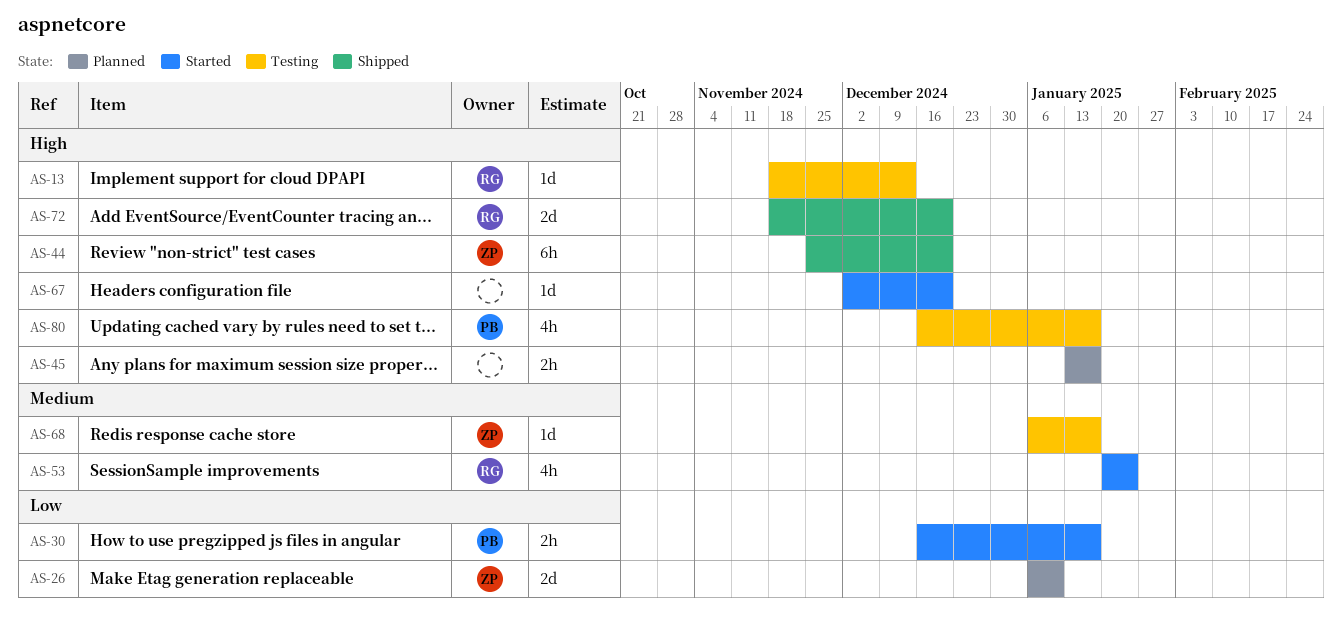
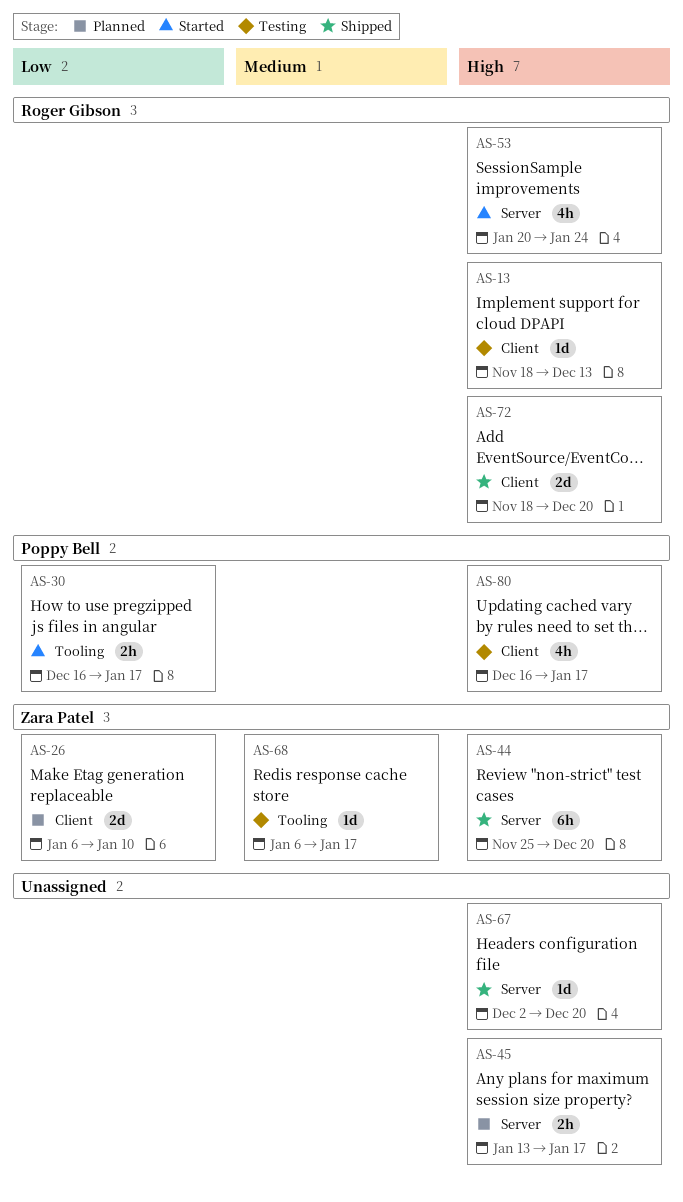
AS-53, priority: Medium -> High
AS-67, status: Started -> Shipped

